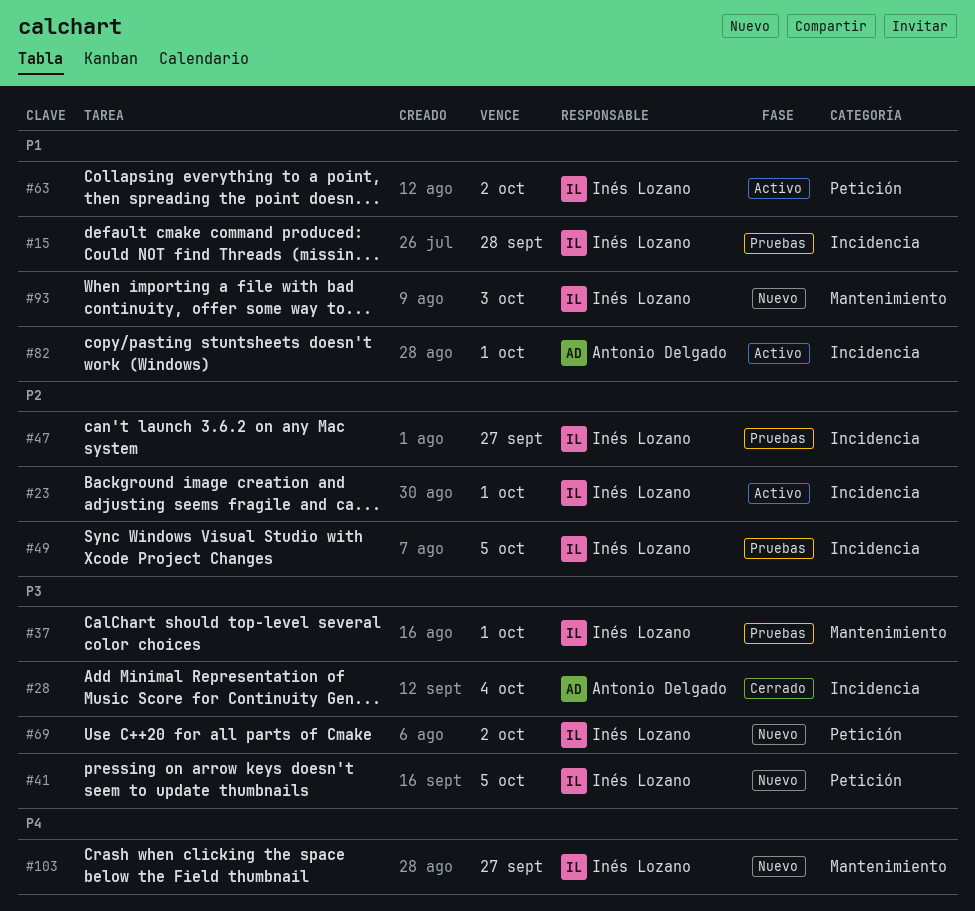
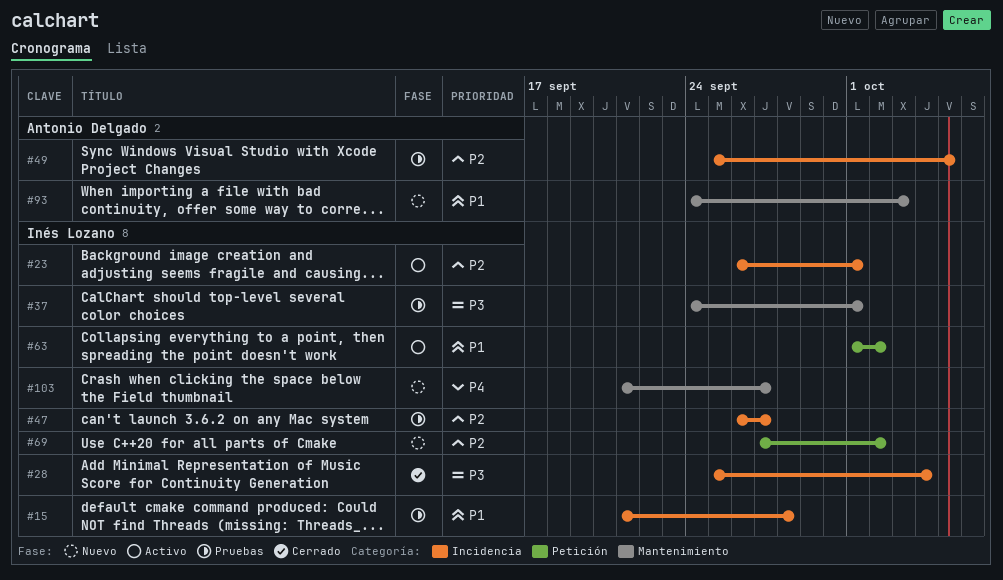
#28, owner: Antonio Delgado -> Inés Lozano
#41: present -> none
#49, owner: Inés Lozano -> Antonio Delgado
#69, priority: P3 -> P2
#82: present -> none
#93, owner: Inés Lozano -> Antonio Delgado

